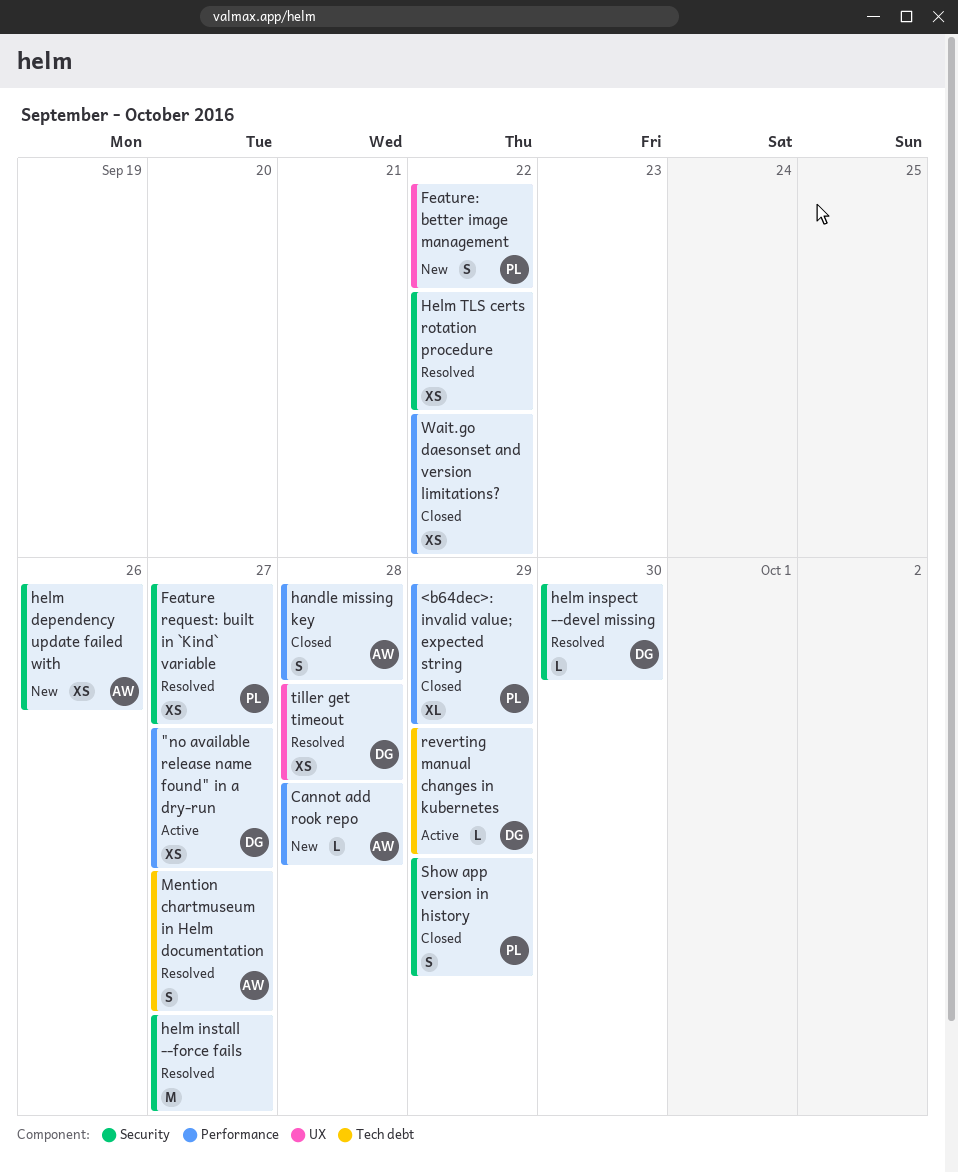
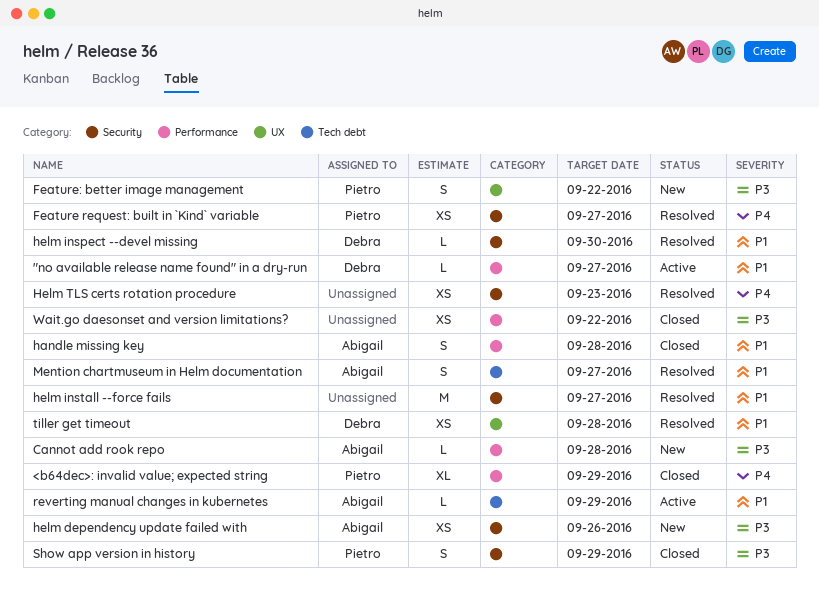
"no available release name found" in a dry-run, estimate: XS -> L
Helm TLS certs rotation procedure, due: Sep 22 -> Sep 23
reverting manual changes in kubernetes, owner: Debra -> Abigail

